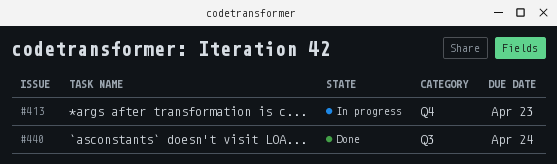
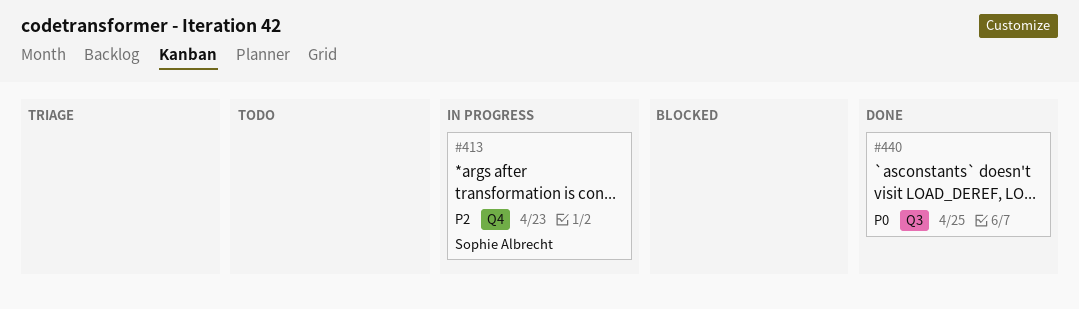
#440, due: Apr 24 -> Apr 25

